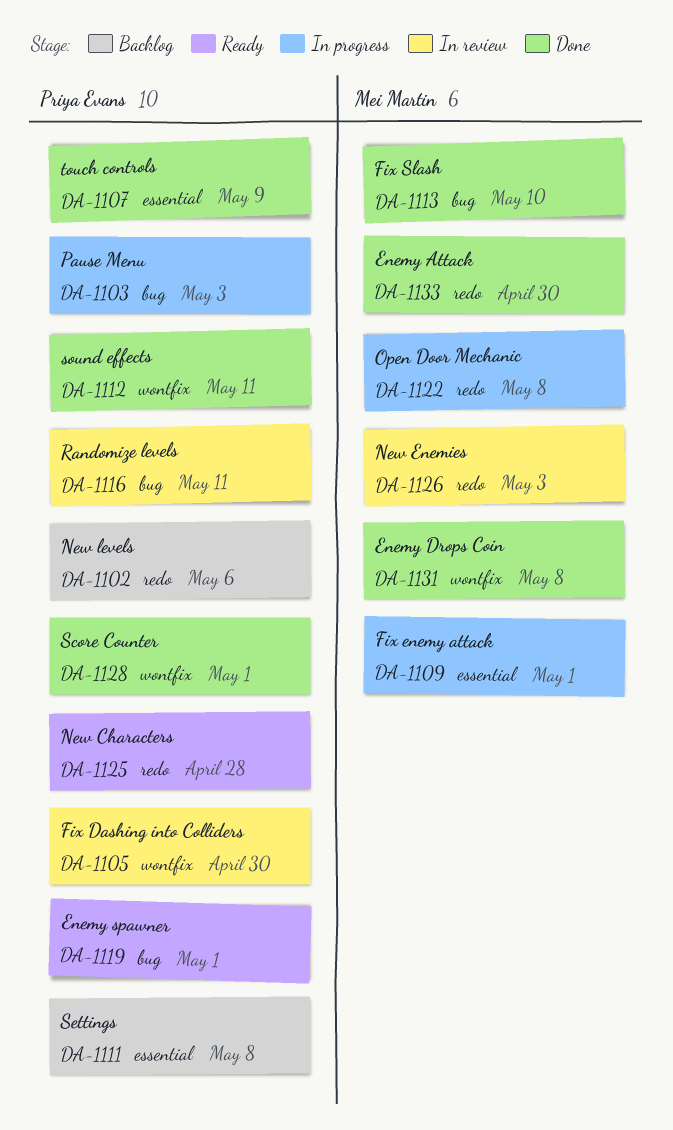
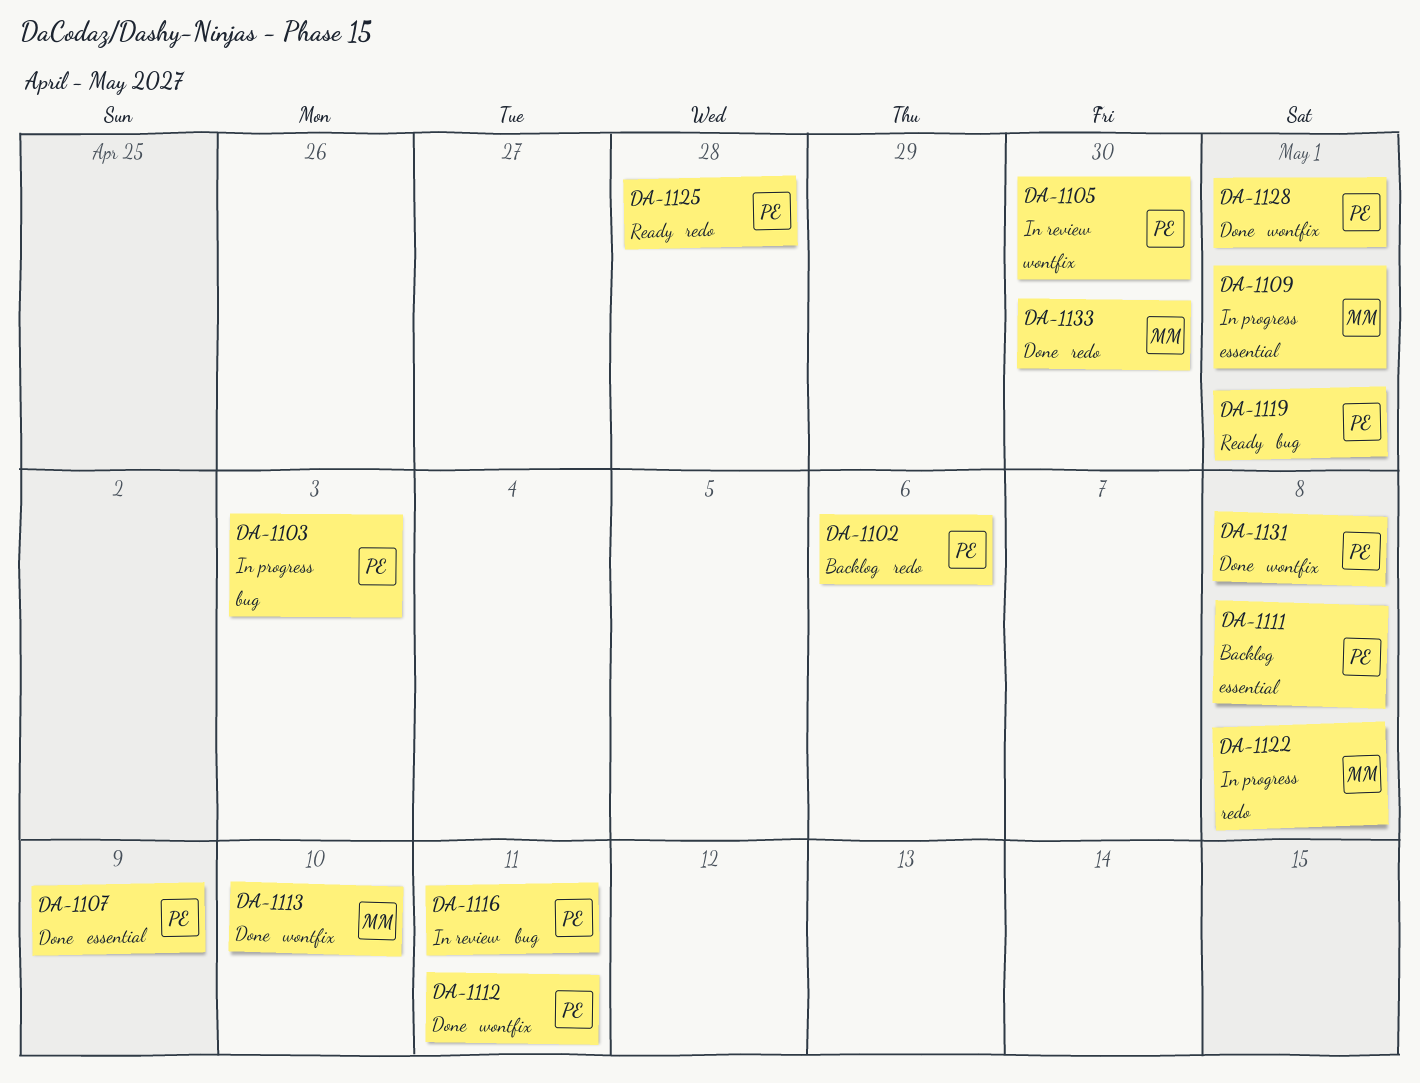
DA-1113, label: bug -> wontfix
DA-1126: present -> none
DA-1131, owner: Mei Martin -> Priya Evans

